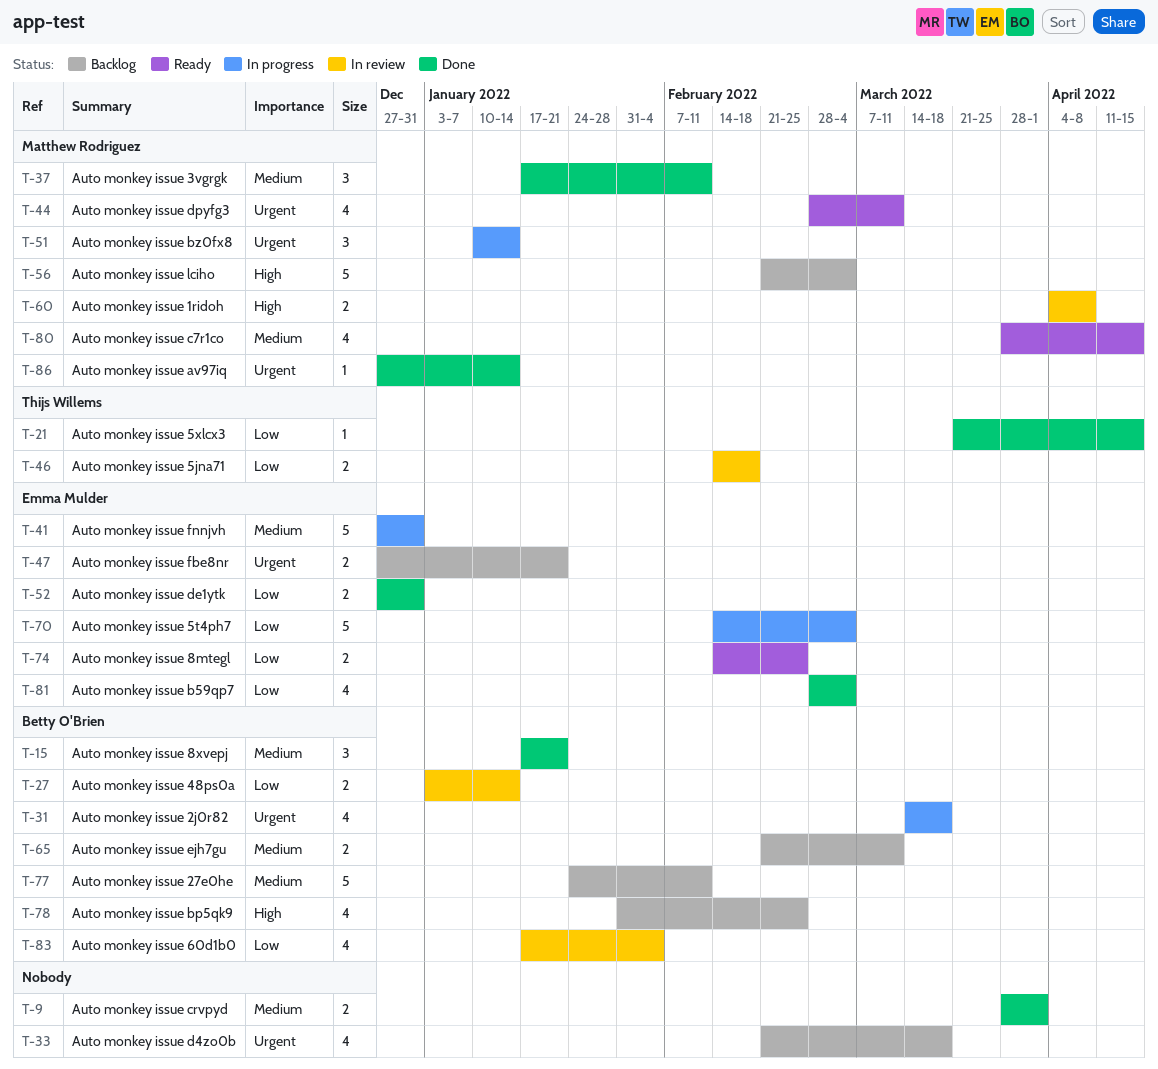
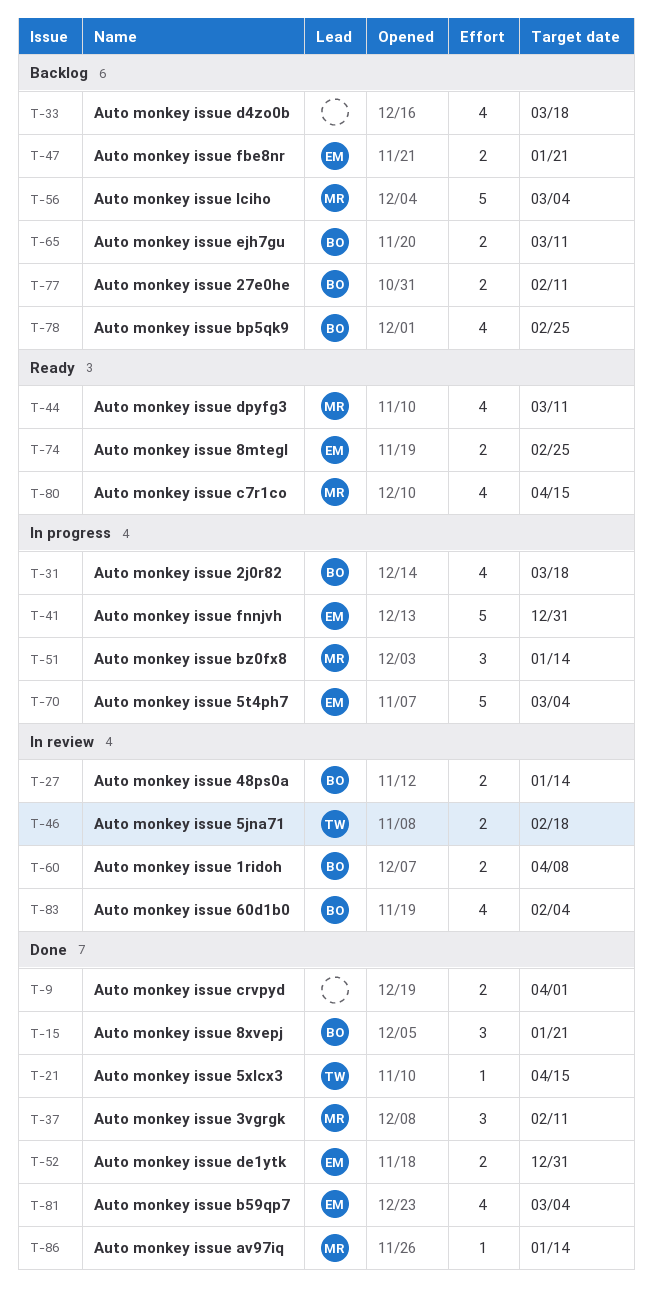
T-60, owner: Matthew Rodriguez -> Betty O'Brien
T-77, estimate: 5 -> 2

